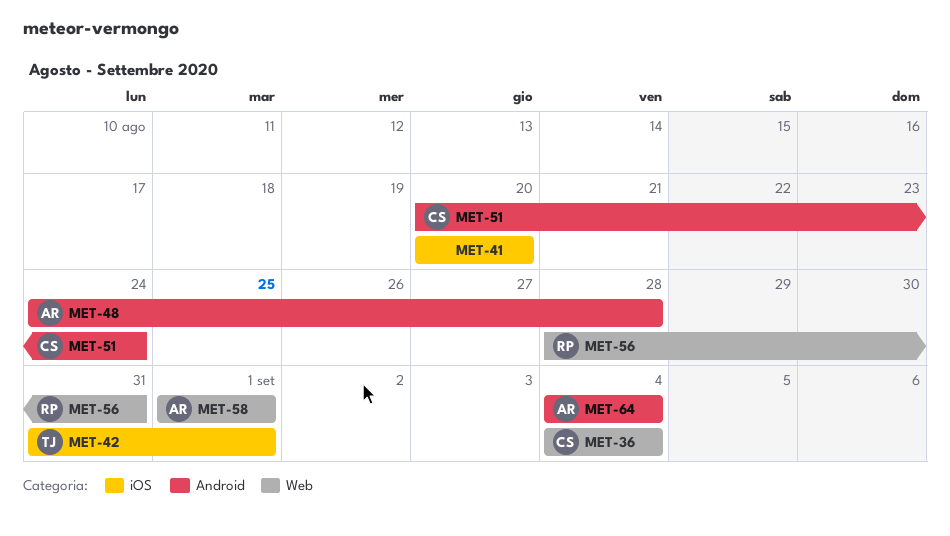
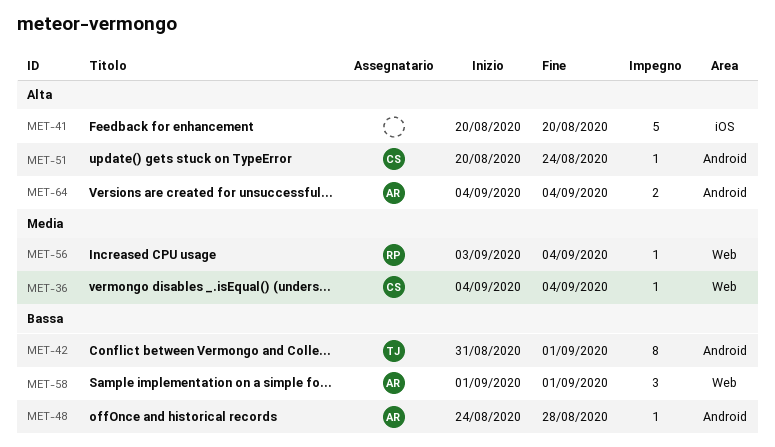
MET-42, label: iOS -> Android
MET-56, start: Aug 28 -> Sep 3
MET-56, due: Aug 31 -> Sep 4

